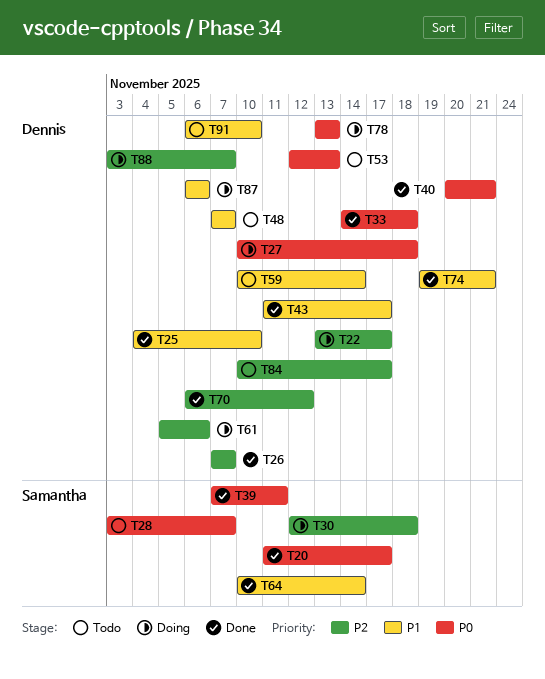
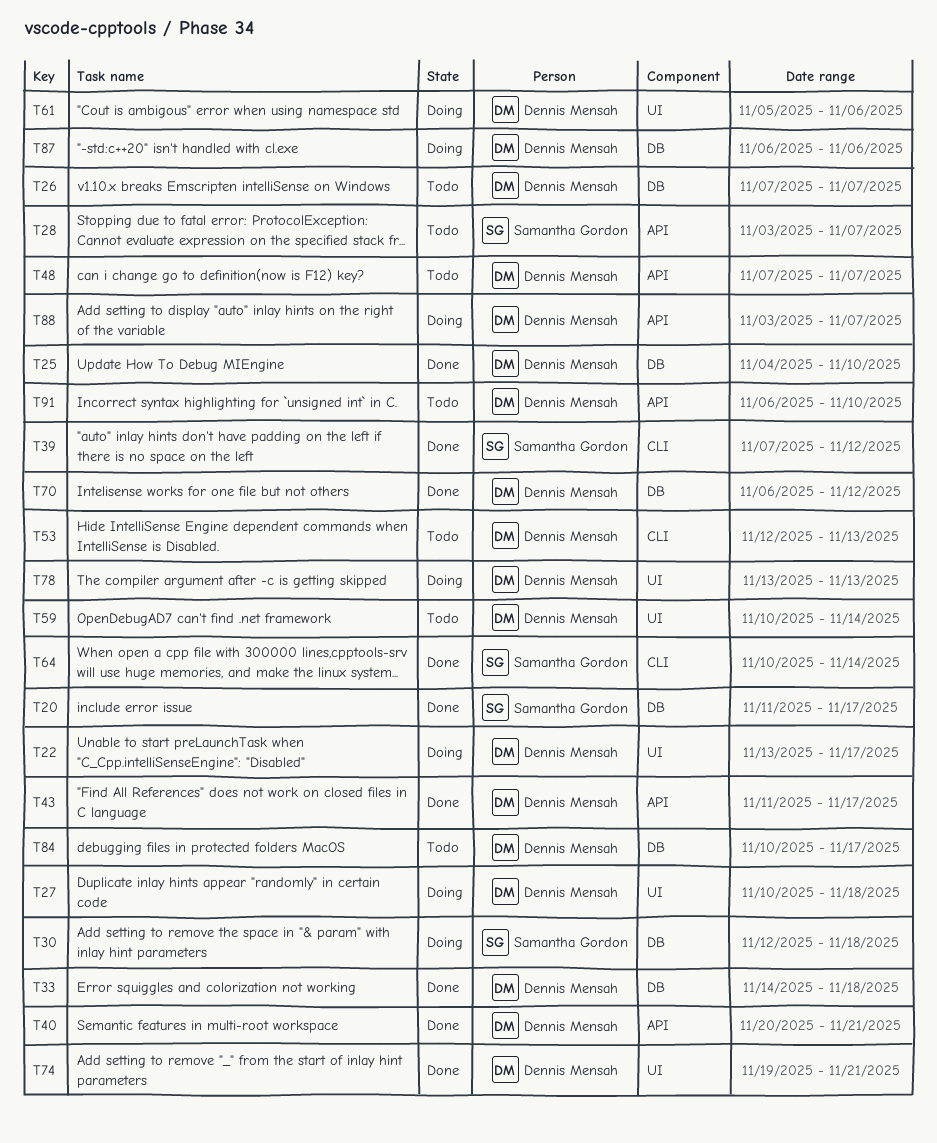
T26, status: Done -> Todo
T39, due: Nov 11 -> Nov 12

